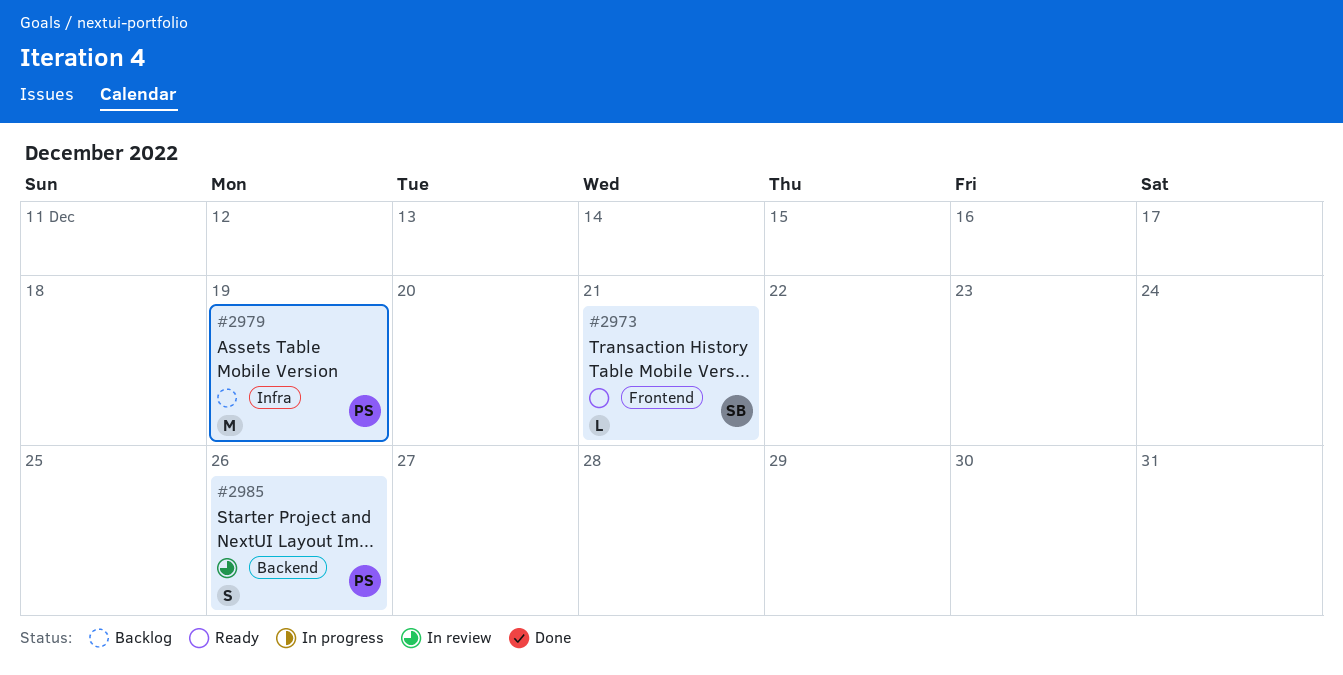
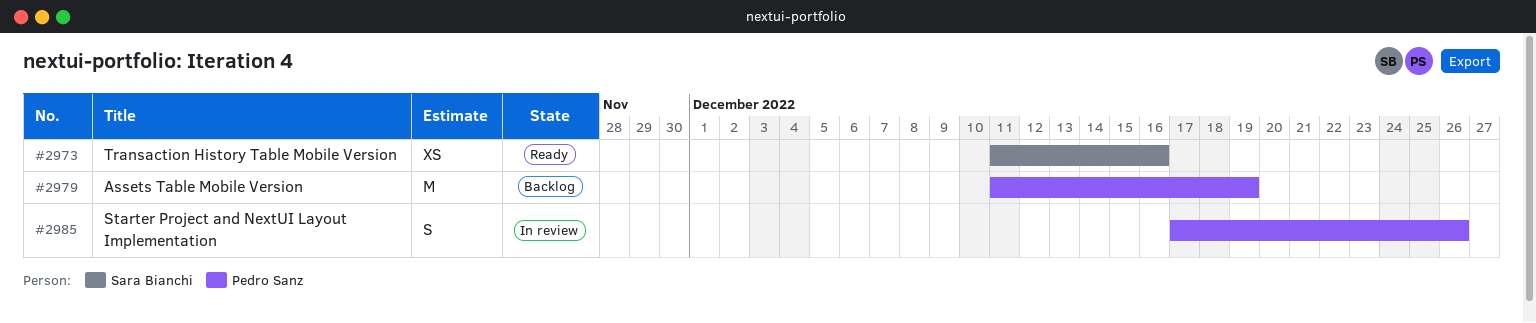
#2973, estimate: L -> XS
#2973, due: Dec 21 -> Dec 16

